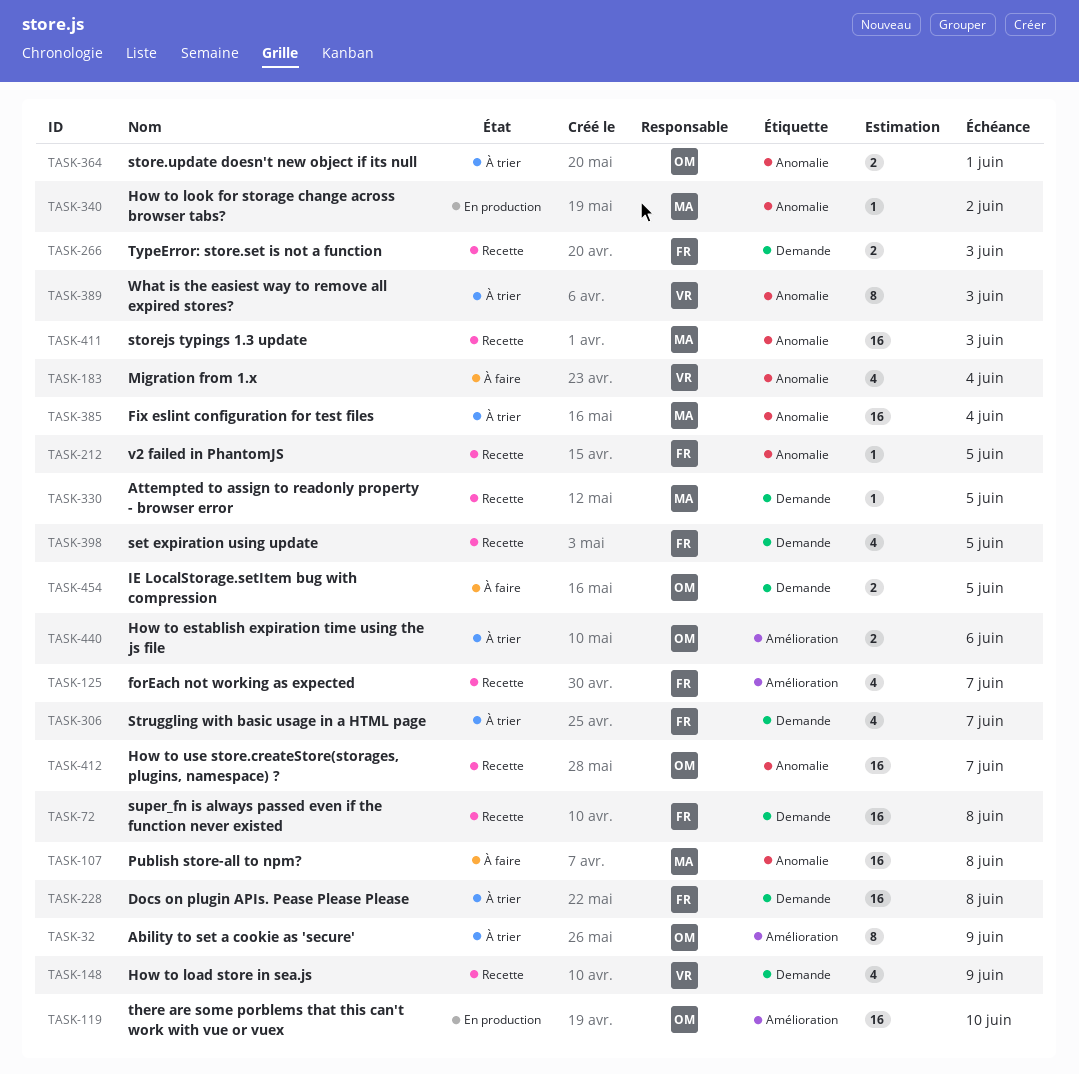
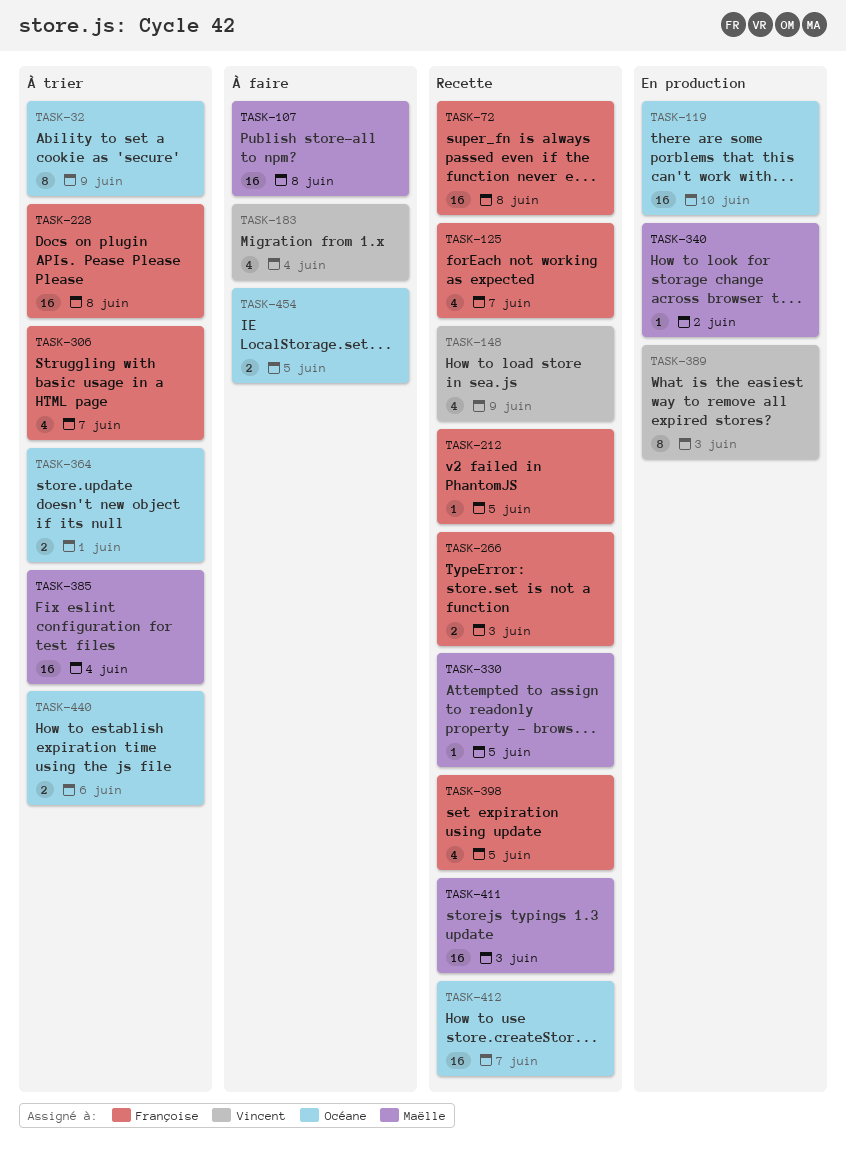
TASK-389, status: À trier -> En production

